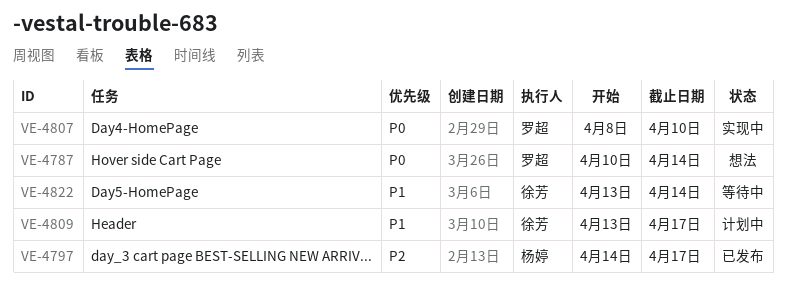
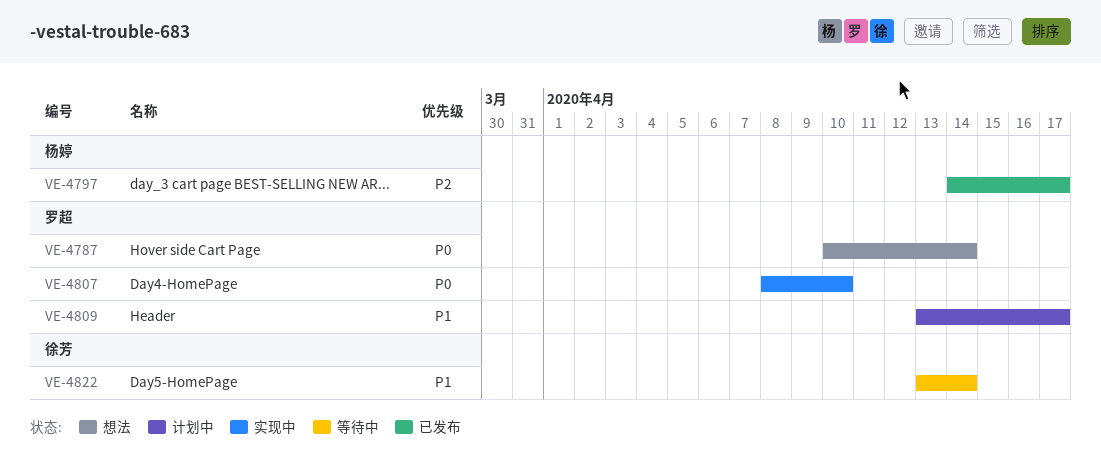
VE-4809, owner: 徐芳 -> 罗超

